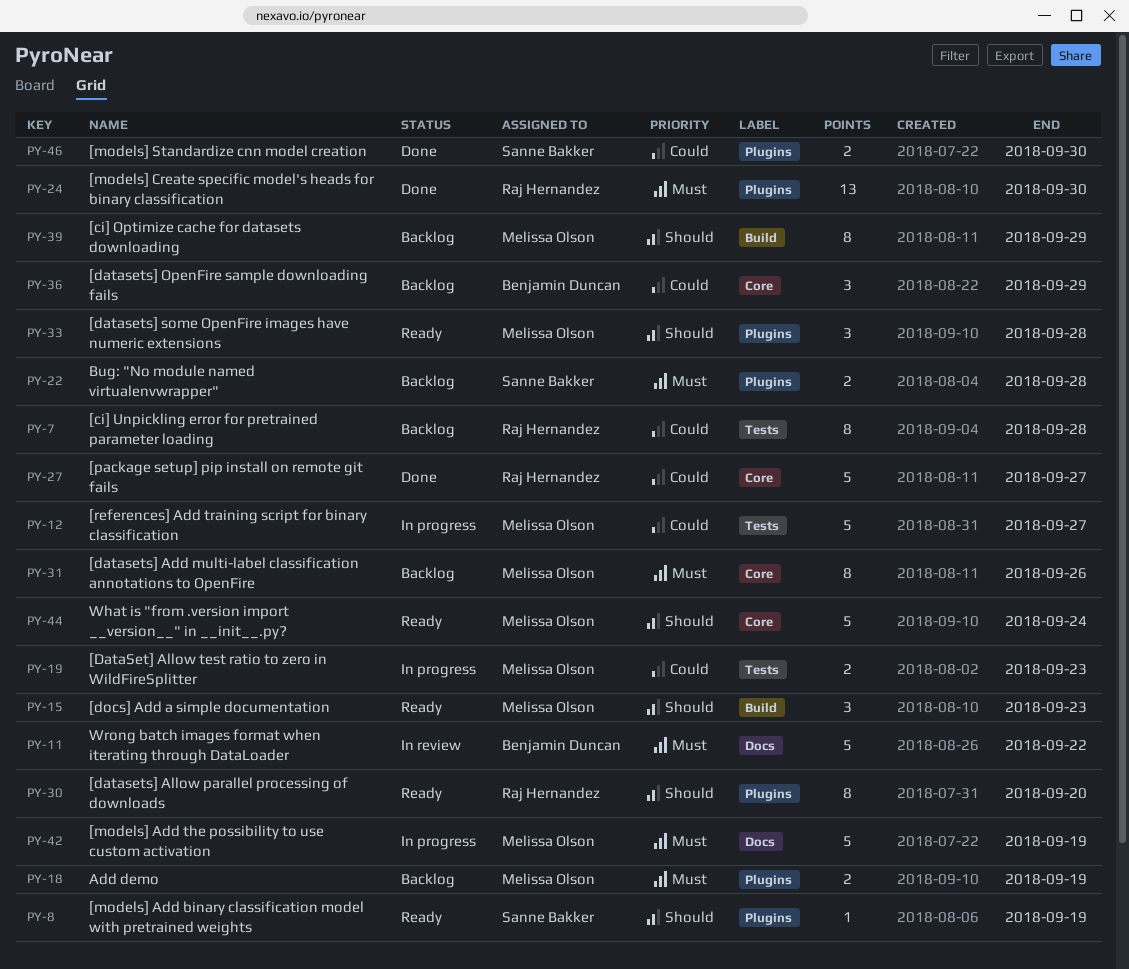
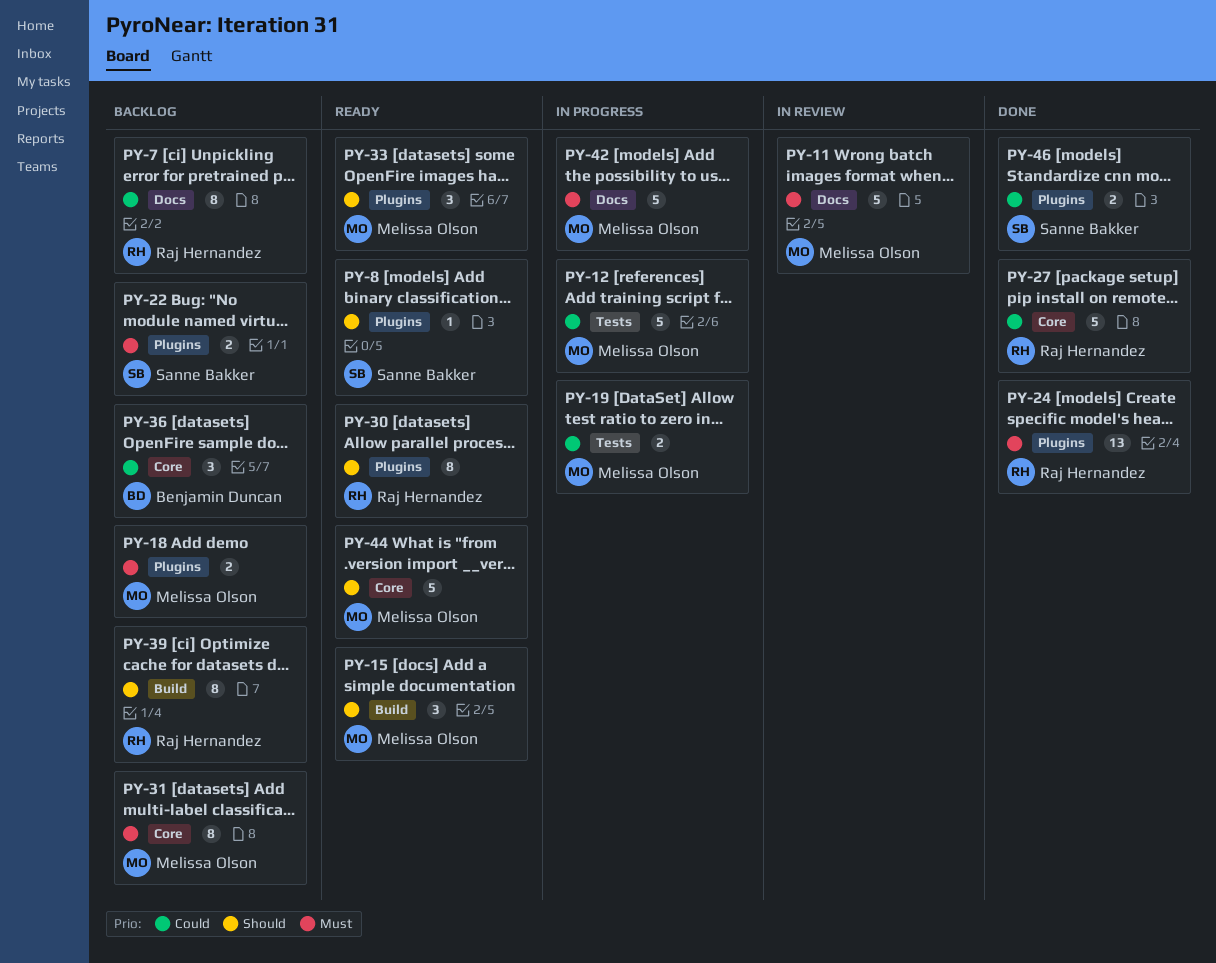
PY-7, label: Tests -> Docs
PY-11, owner: Benjamin Duncan -> Melissa Olson
PY-39, owner: Melissa Olson -> Raj Hernandez

